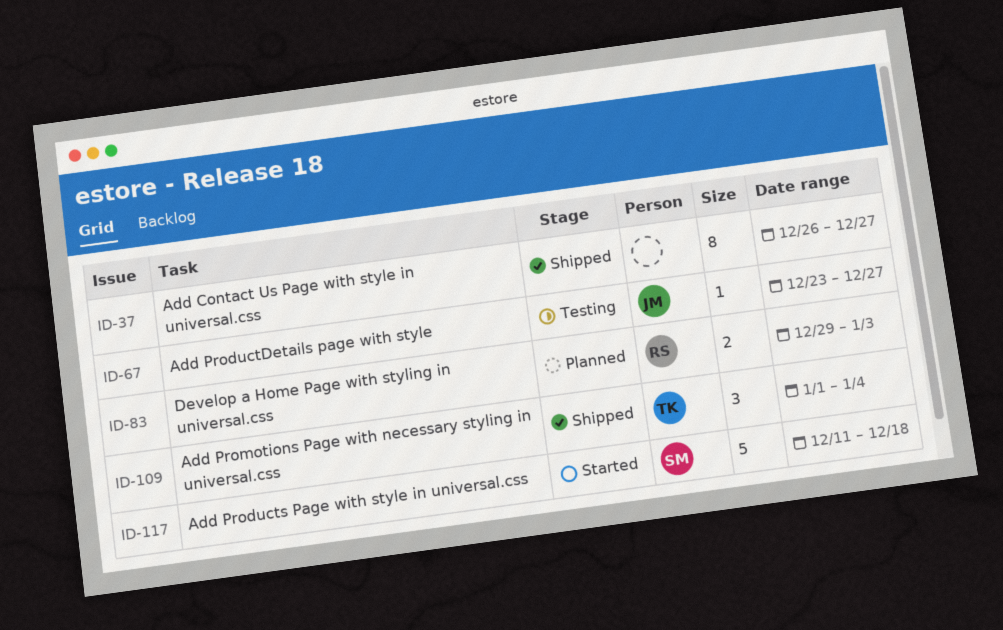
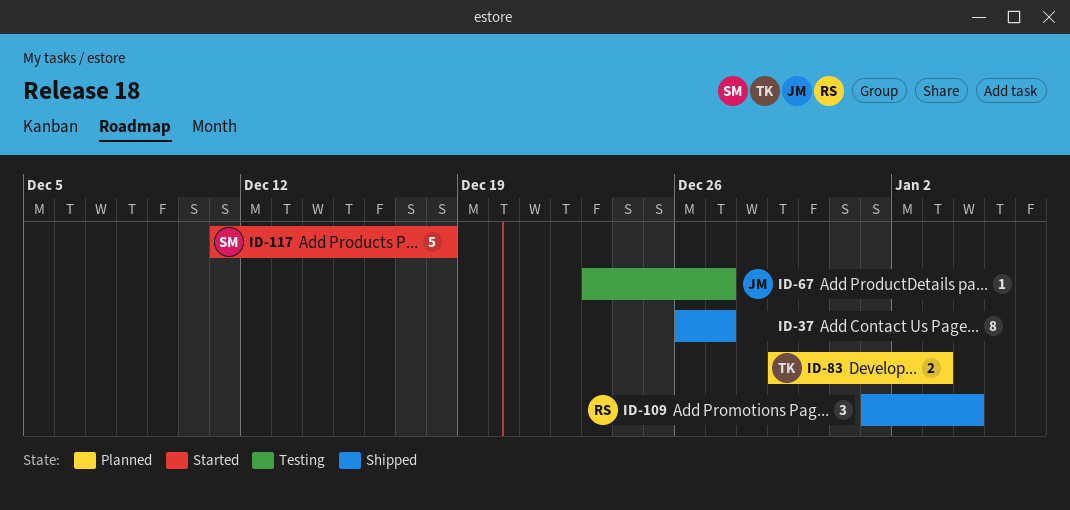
ID-83, owner: RS -> TK
ID-109, owner: TK -> RS

